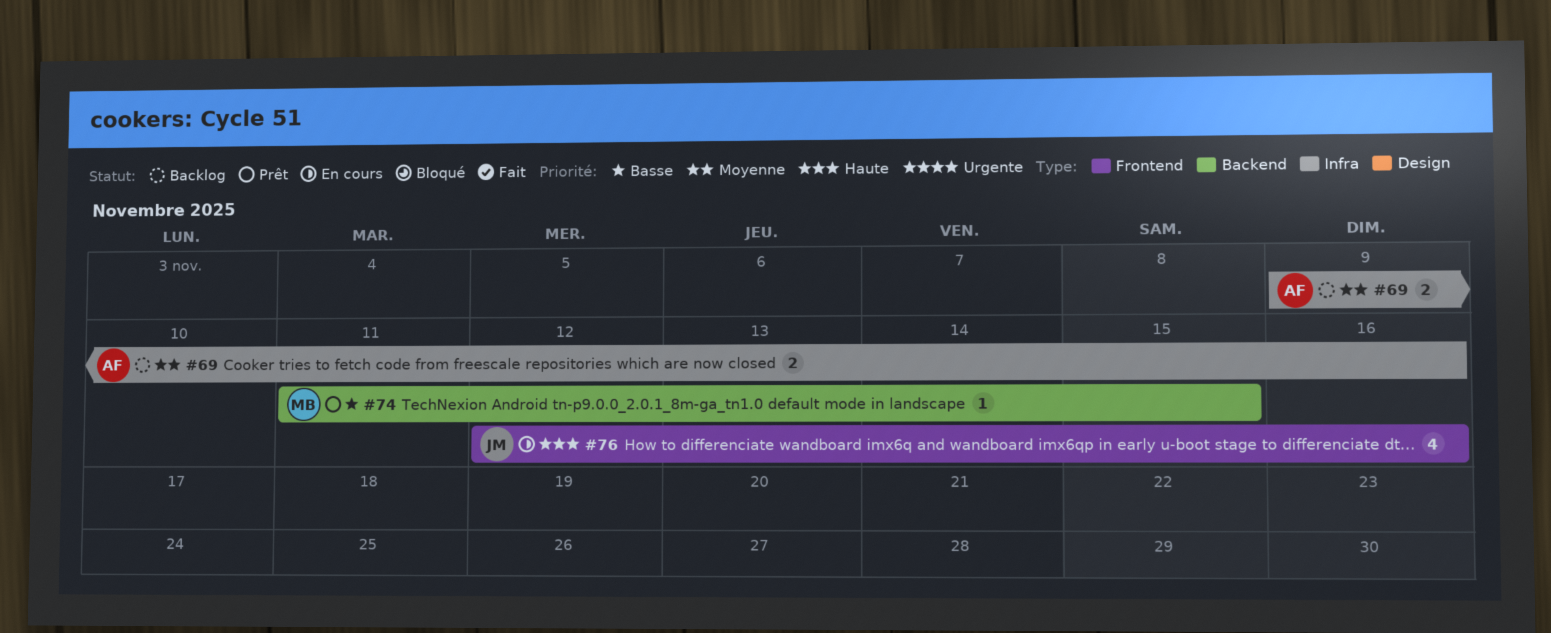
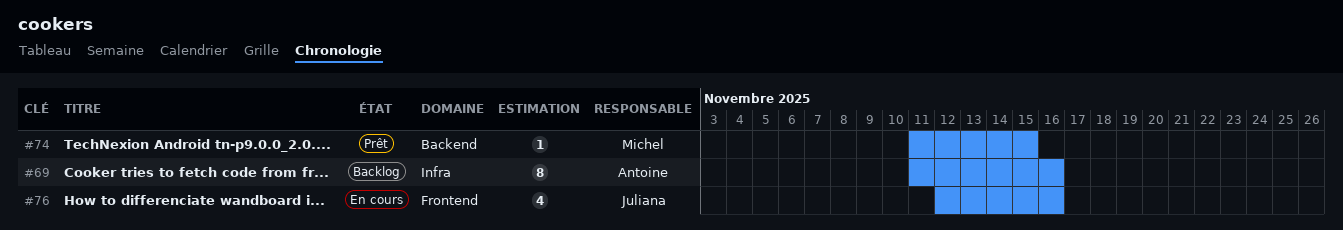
#69, estimate: 2 -> 8
#69, start: Nov 9 -> Nov 11

